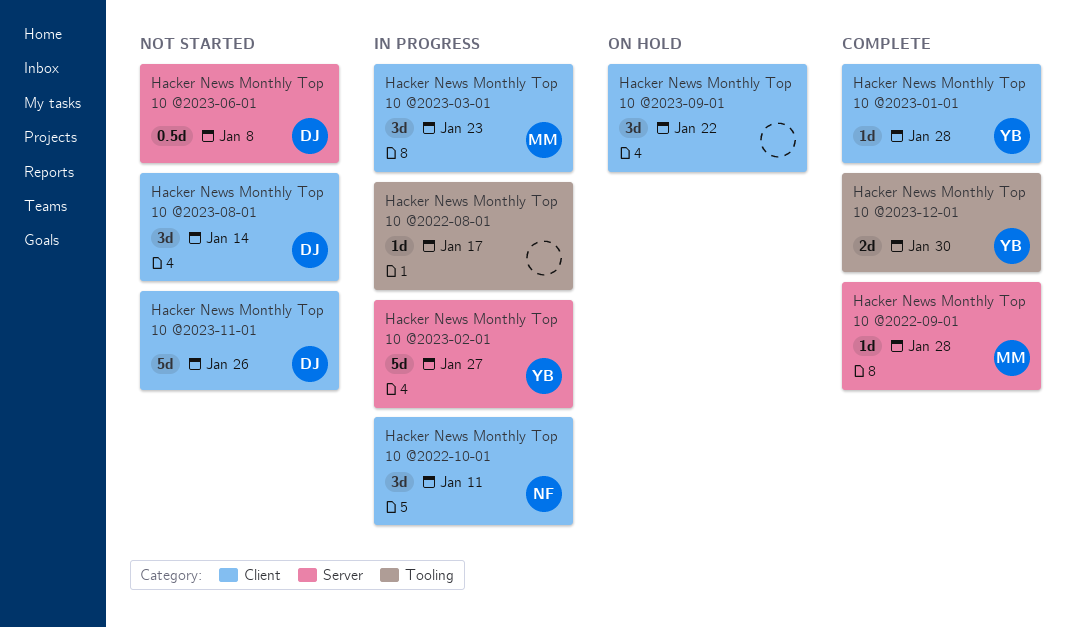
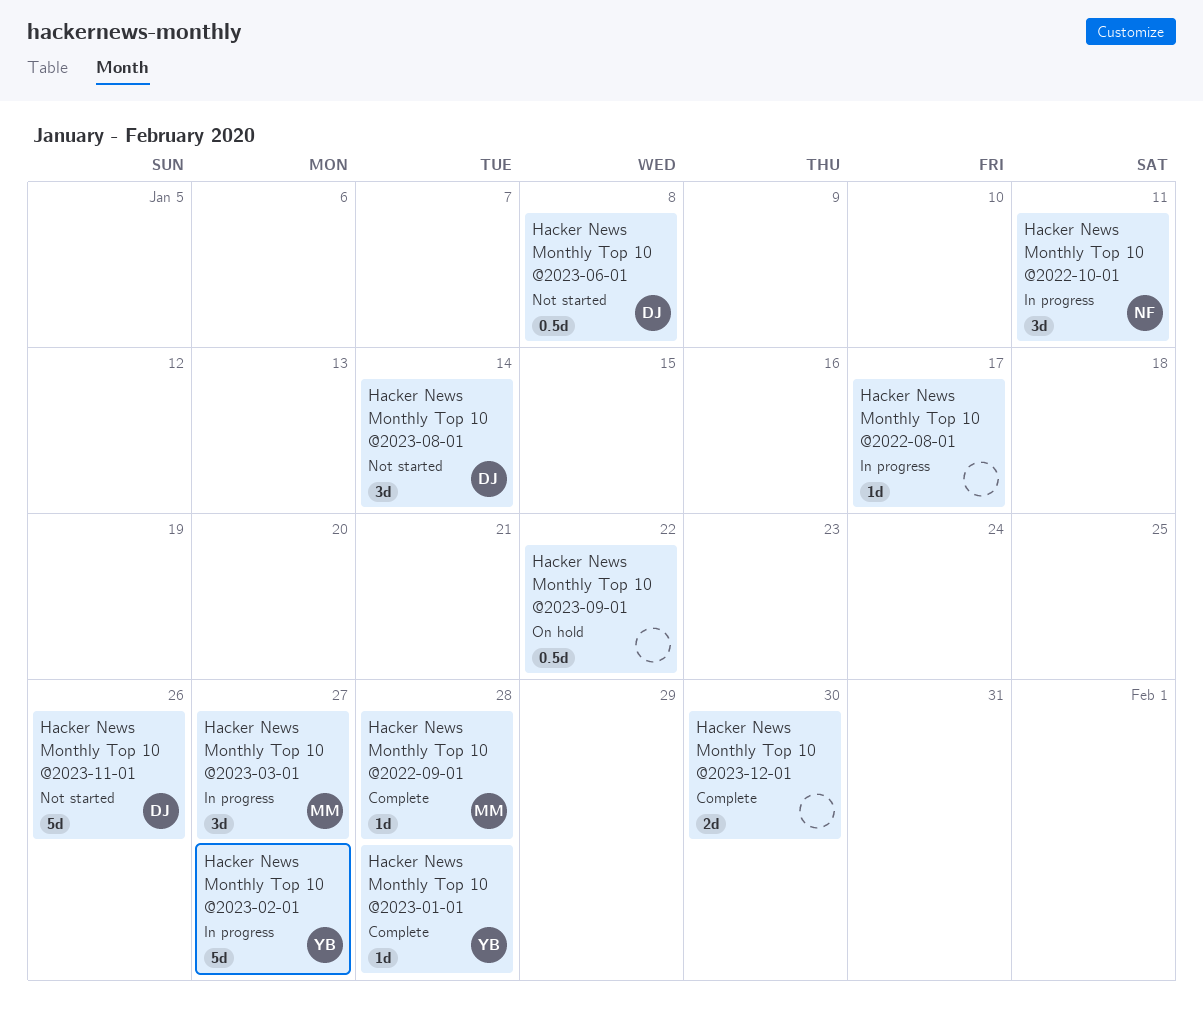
Hacker News Monthly Top 10 @2023-03-01, due: Jan 23 -> Jan 27
Hacker News Monthly Top 10 @2023-09-01, estimate: 3d -> 0.5d
Hacker News Monthly Top 10 @2023-12-01, owner: YB -> none

